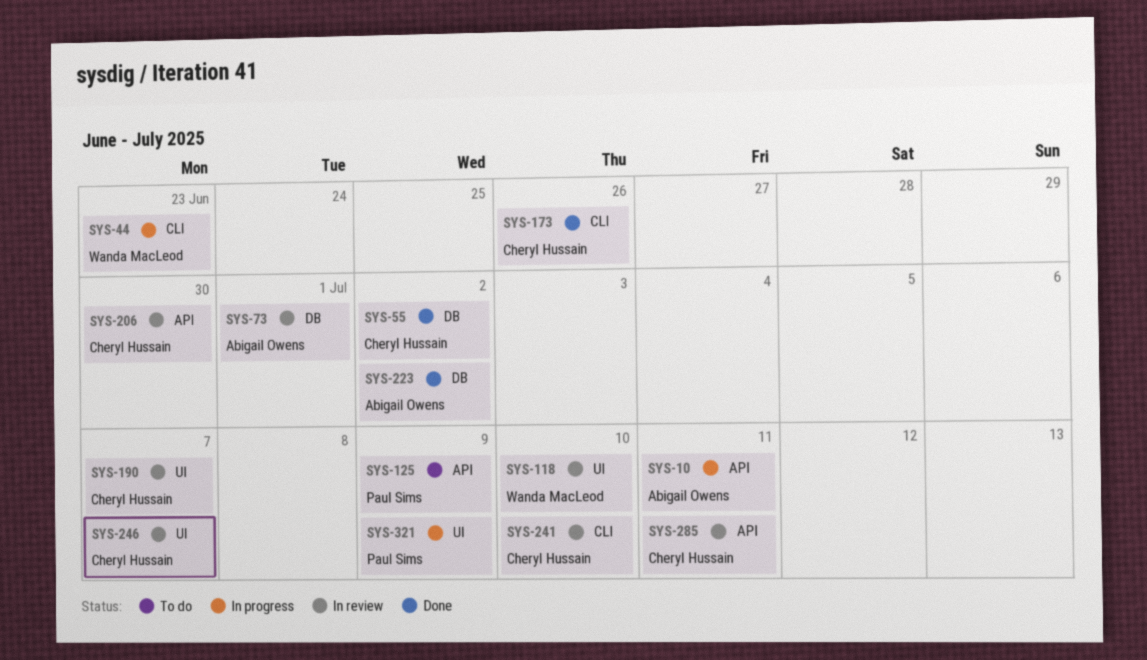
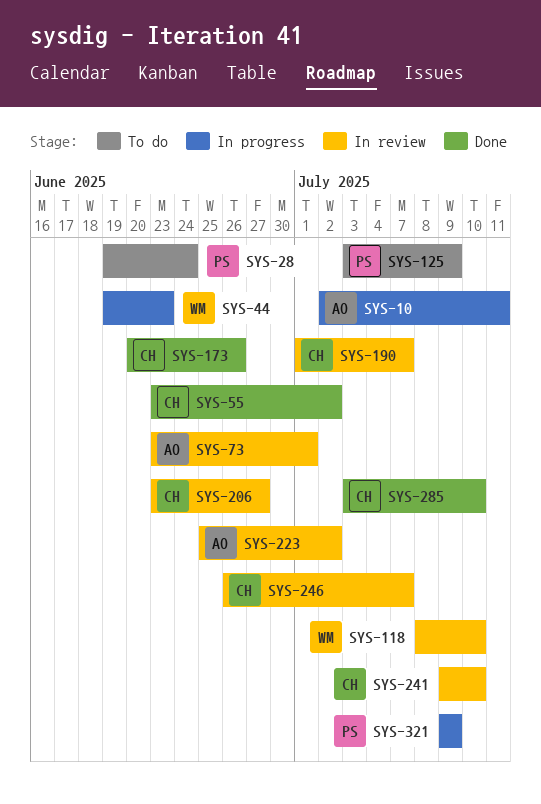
SYS-28: none -> present
SYS-206, due: Jun 30 -> Jun 27
SYS-223, status: Done -> In review
SYS-285, status: In review -> Done
SYS-285, due: Jul 11 -> Jul 10

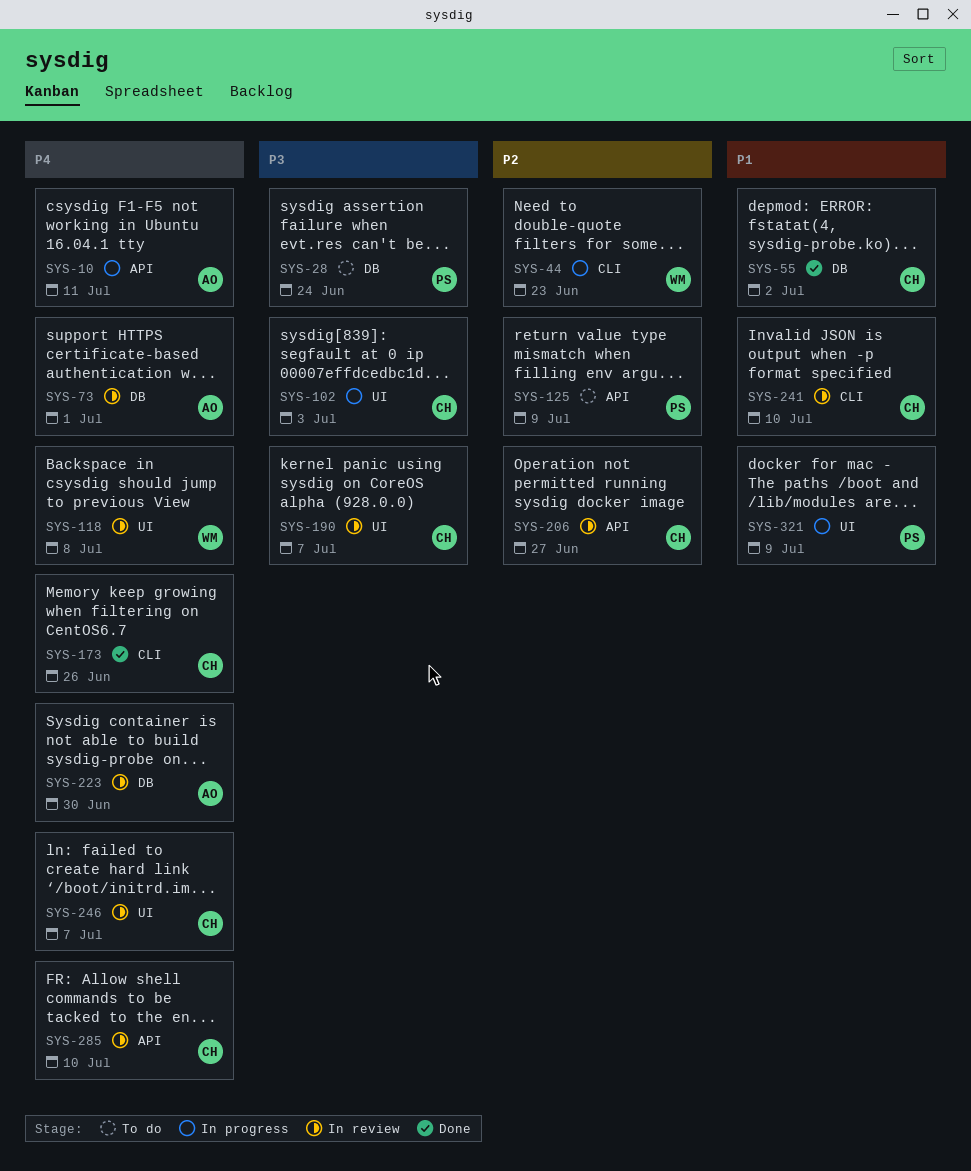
SYS-102: none -> present
SYS-118, due: Jul 10 -> Jul 8
SYS-223, due: Jul 2 -> Jun 30
SYS-285, status: Done -> In review

